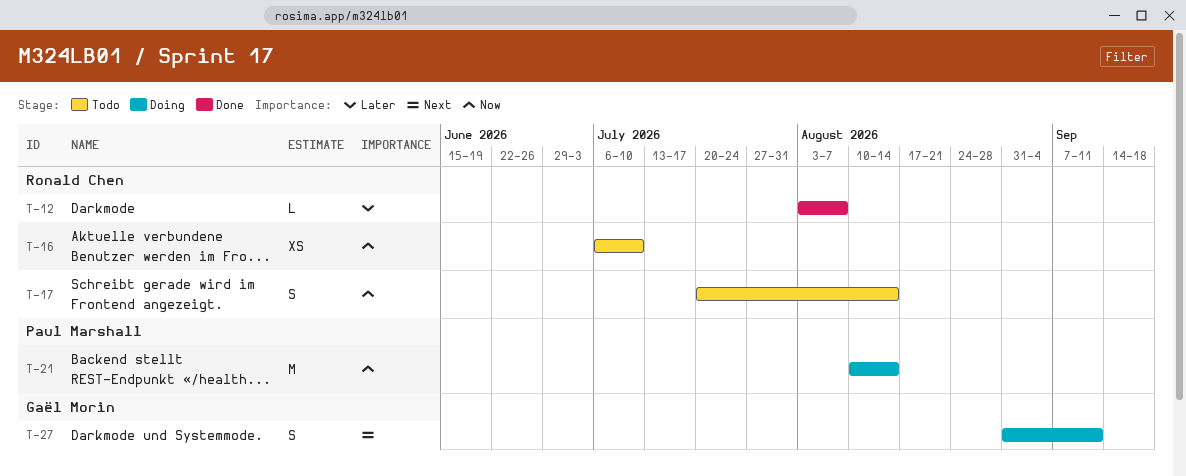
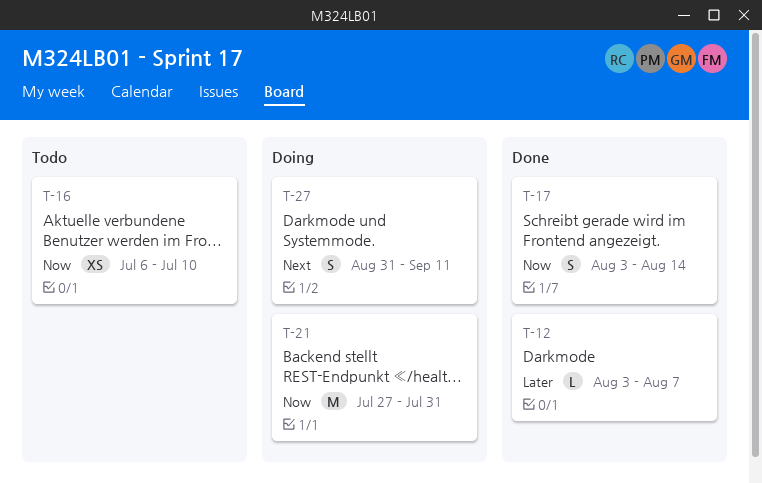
T-17, status: Todo -> Done
T-17, start: Jul 20 -> Aug 3
T-21, start: Aug 10 -> Jul 27
T-21, due: Aug 14 -> Jul 31

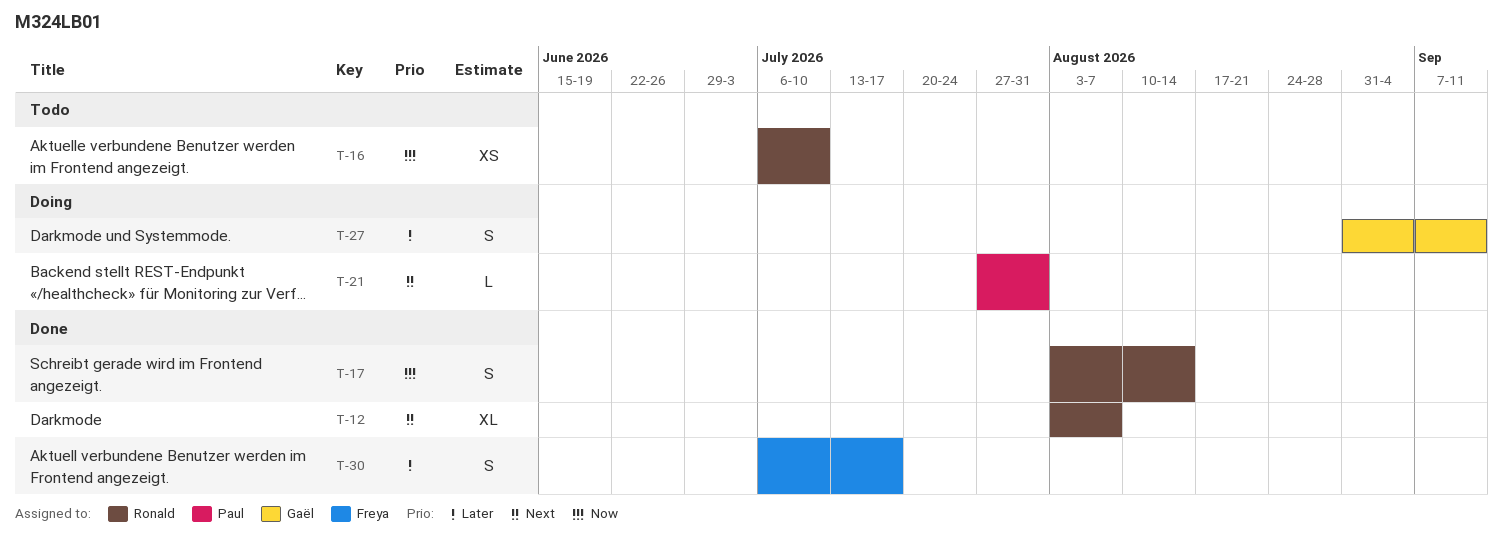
T-12, priority: Later -> Next
T-12, estimate: L -> XL
T-21, priority: Now -> Next
T-21, estimate: M -> L
T-27, priority: Next -> Later
T-30: none -> present

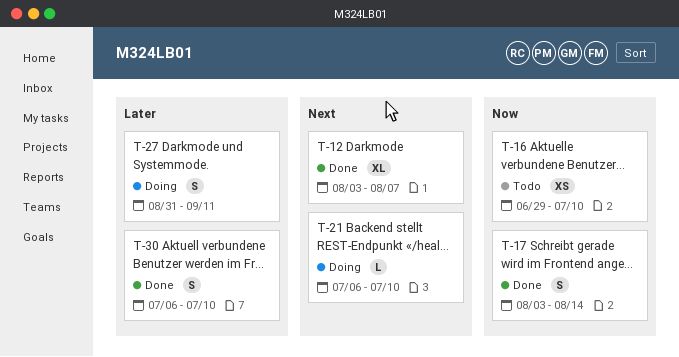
T-16, start: Jul 6 -> Jun 29
T-21, start: Jul 27 -> Jul 6
T-21, due: Jul 31 -> Jul 10
T-30, due: Jul 17 -> Jul 10

